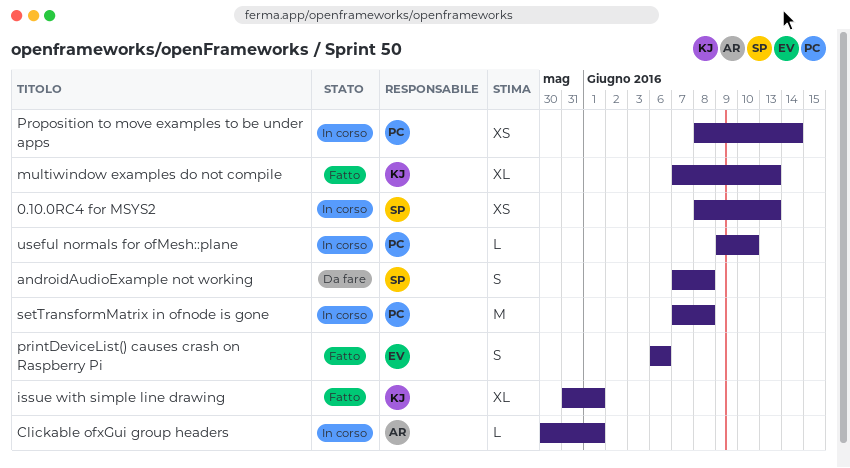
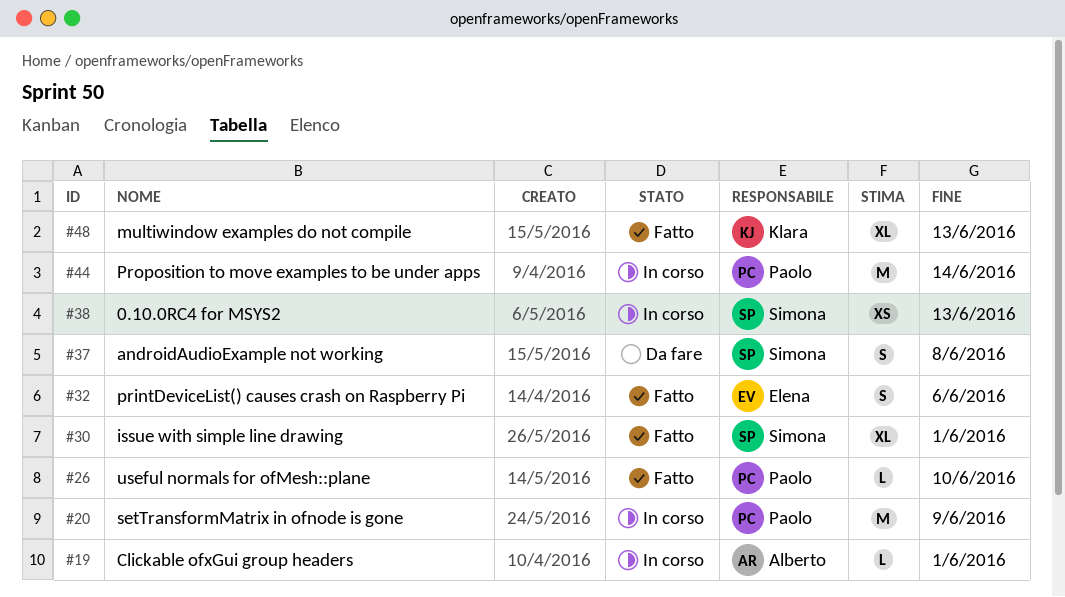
issue with simple line drawing, owner: Klara -> Simona
Proposition to move examples to be under apps, estimate: XS -> M
setTransformMatrix in ofnode is gone, due: Jun 8 -> Jun 9
useful normals for ofMesh::plane, status: In corso -> Fatto

